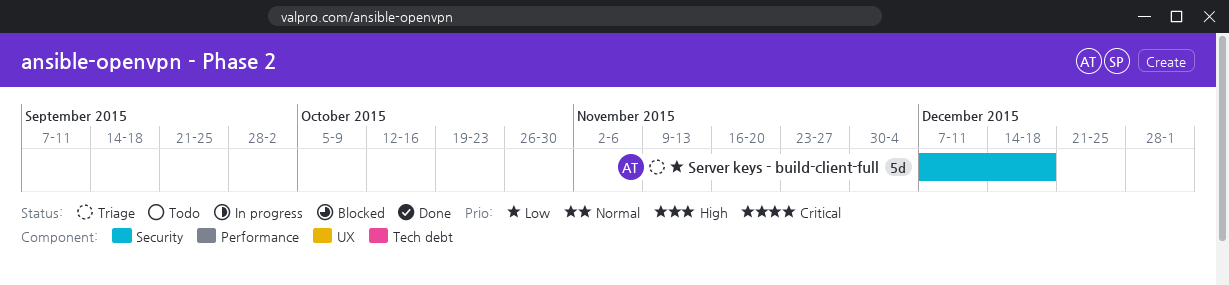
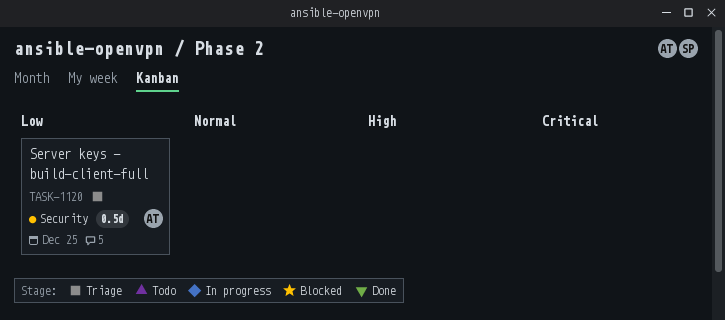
Server keys - build-client-full, estimate: 5d -> 0.5d
Server keys - build-client-full, due: Dec 18 -> Dec 25

